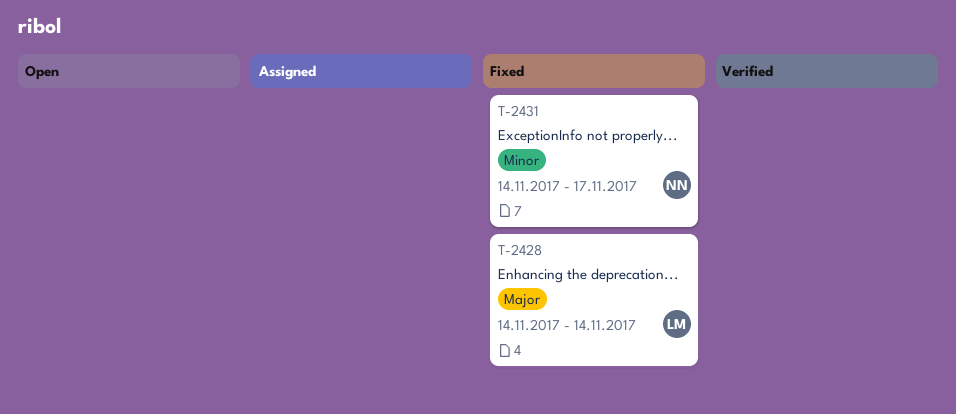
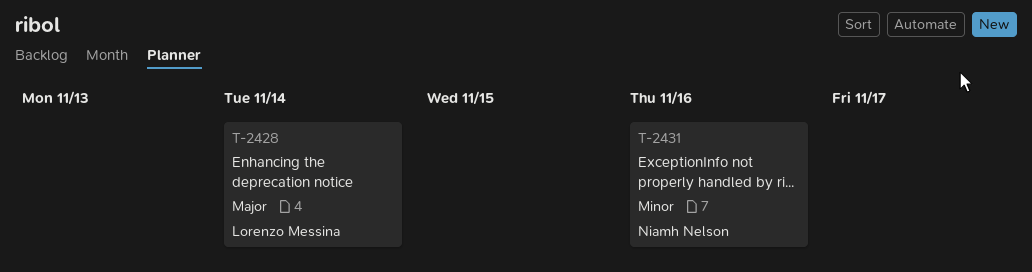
T-2431, due: Nov 17 -> Nov 16

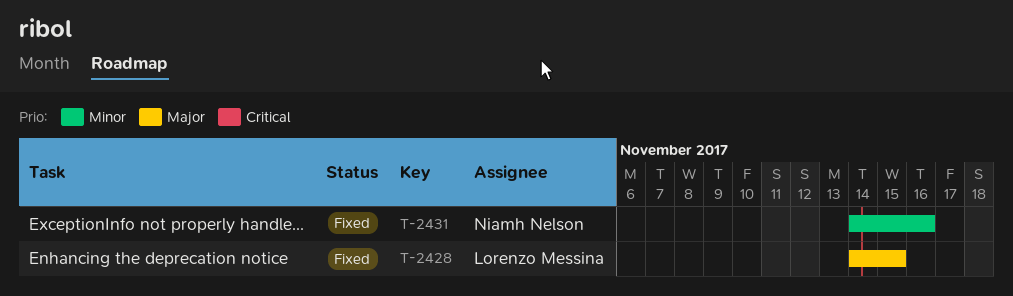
T-2428, due: Nov 14 -> Nov 15

